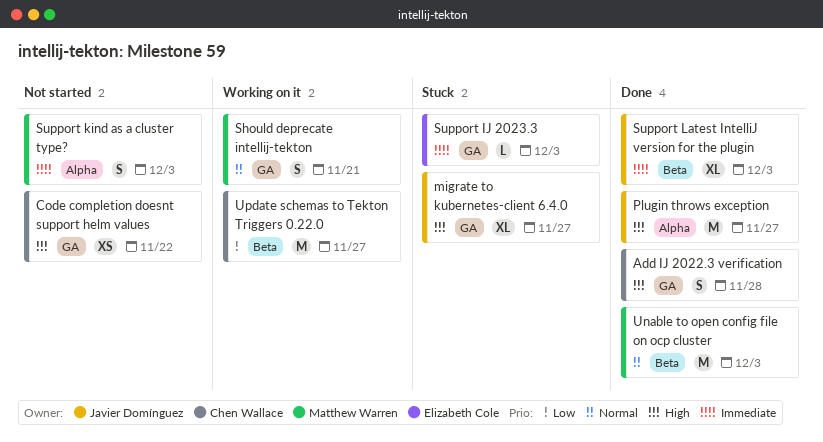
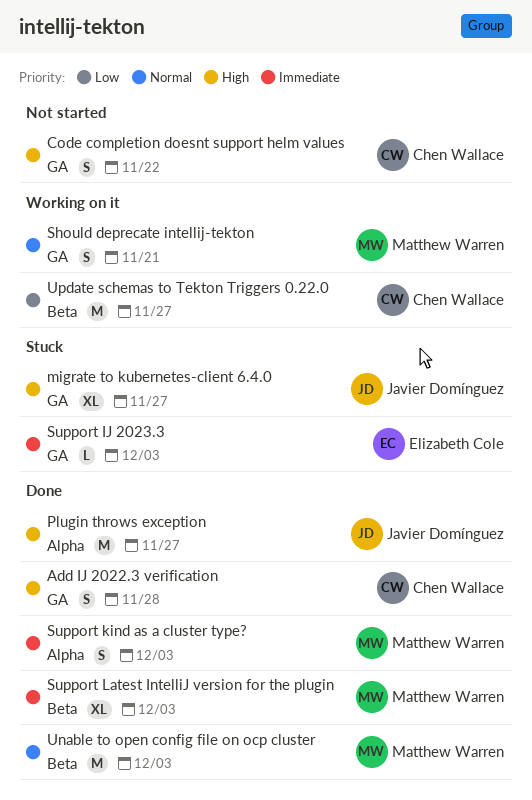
Code completion doesnt support helm values, estimate: XS -> S
Support kind as a cluster type?, status: Not started -> Done
Support Latest IntelliJ version for the plugin, owner: Javier Domínguez -> Matthew Warren

